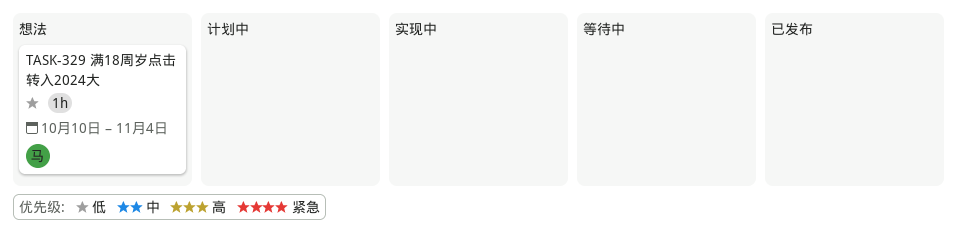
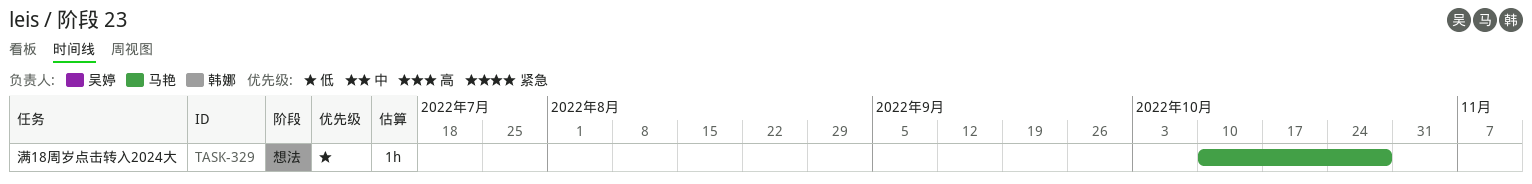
TASK-329, due: Nov 4 -> Oct 28

